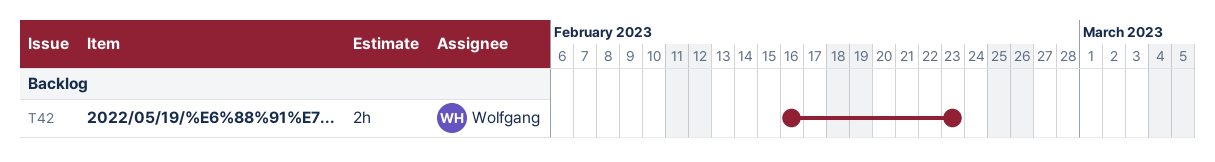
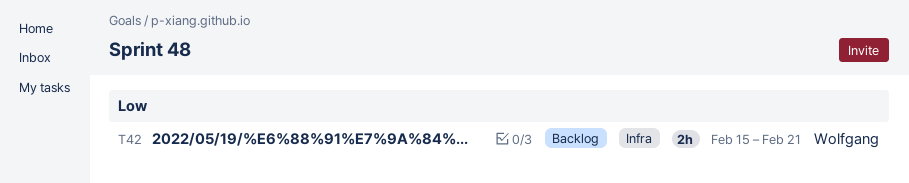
T42, start: Feb 16 -> Feb 15
T42, due: Feb 23 -> Feb 21

